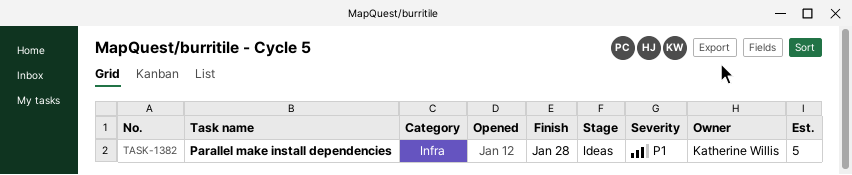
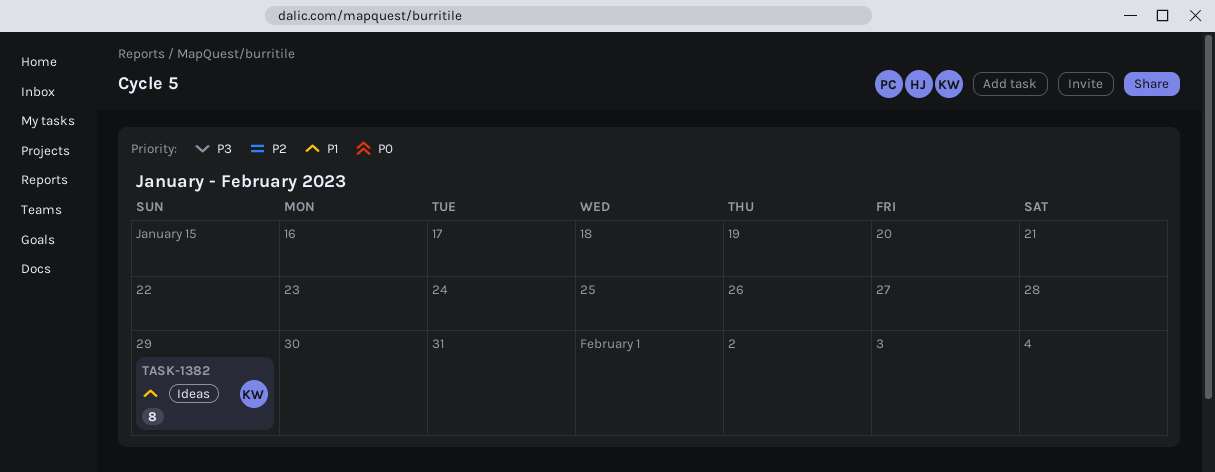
TASK-1382, estimate: 5 -> 8
TASK-1382, due: Jan 28 -> Jan 29

